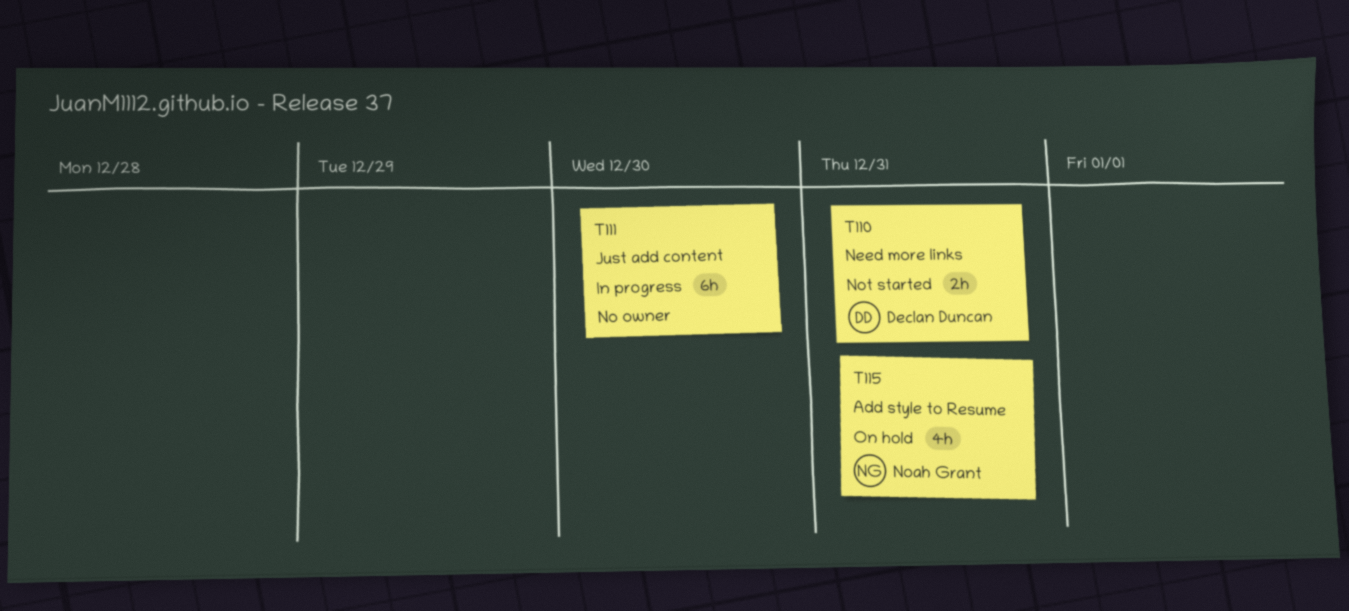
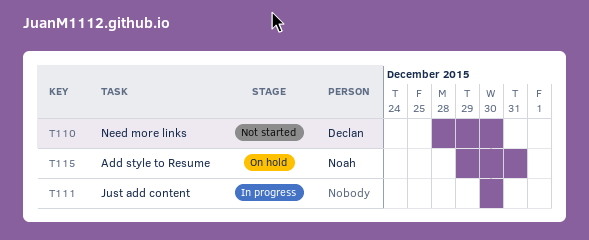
T110, due: Dec 31 -> Dec 30

